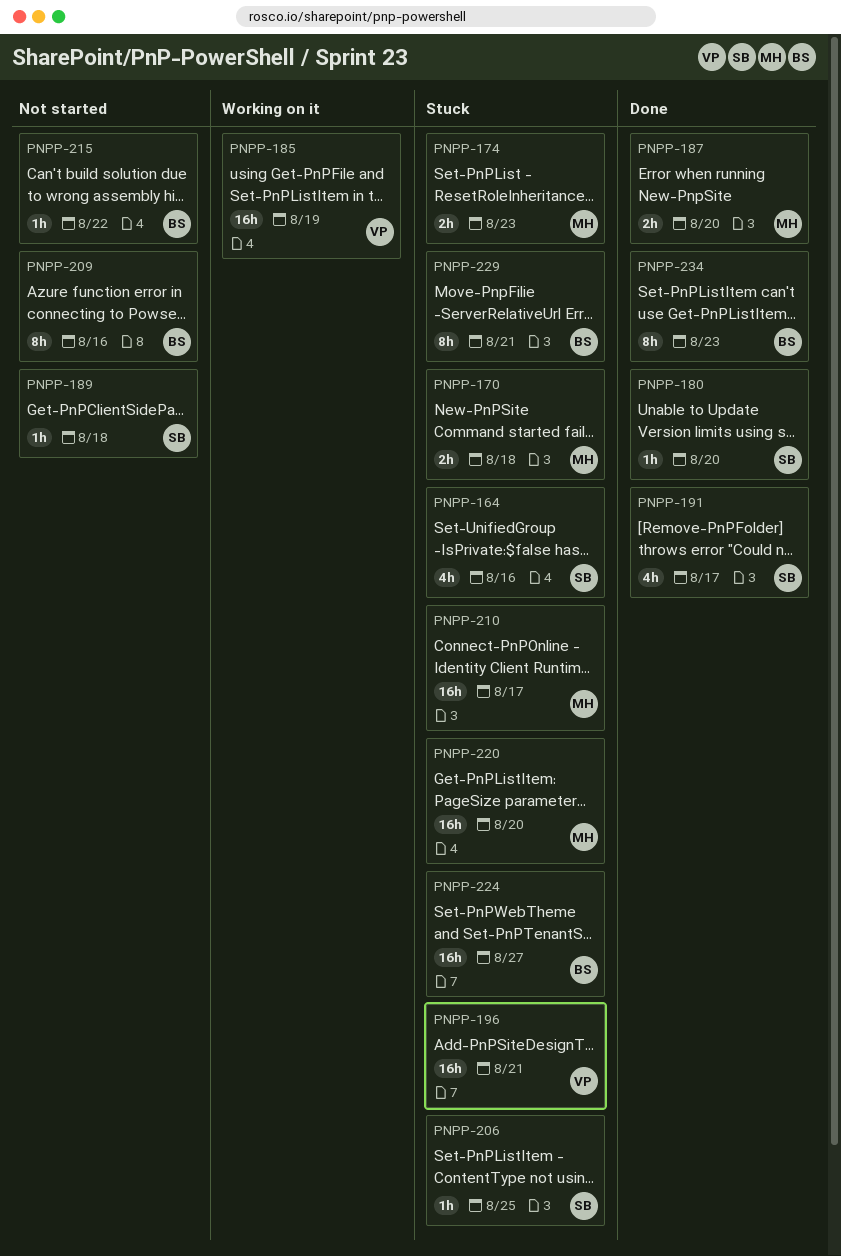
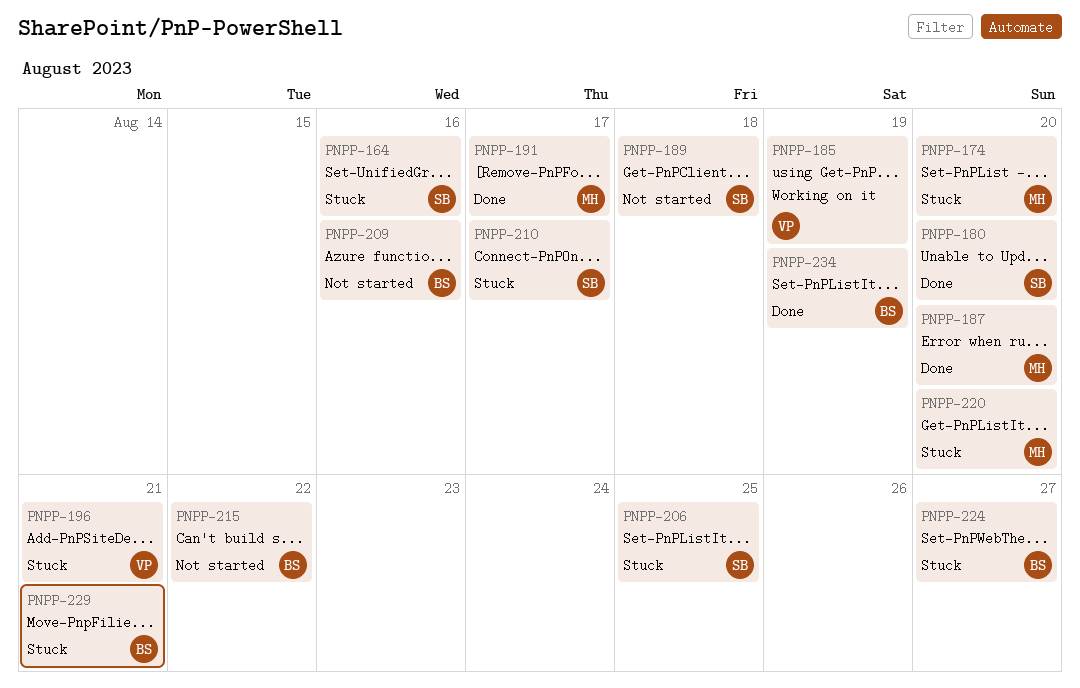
PNPP-170: present -> none
PNPP-174, due: Aug 23 -> Aug 20
PNPP-191, owner: SB -> MH
PNPP-210, owner: MH -> SB
PNPP-234, due: Aug 23 -> Aug 19

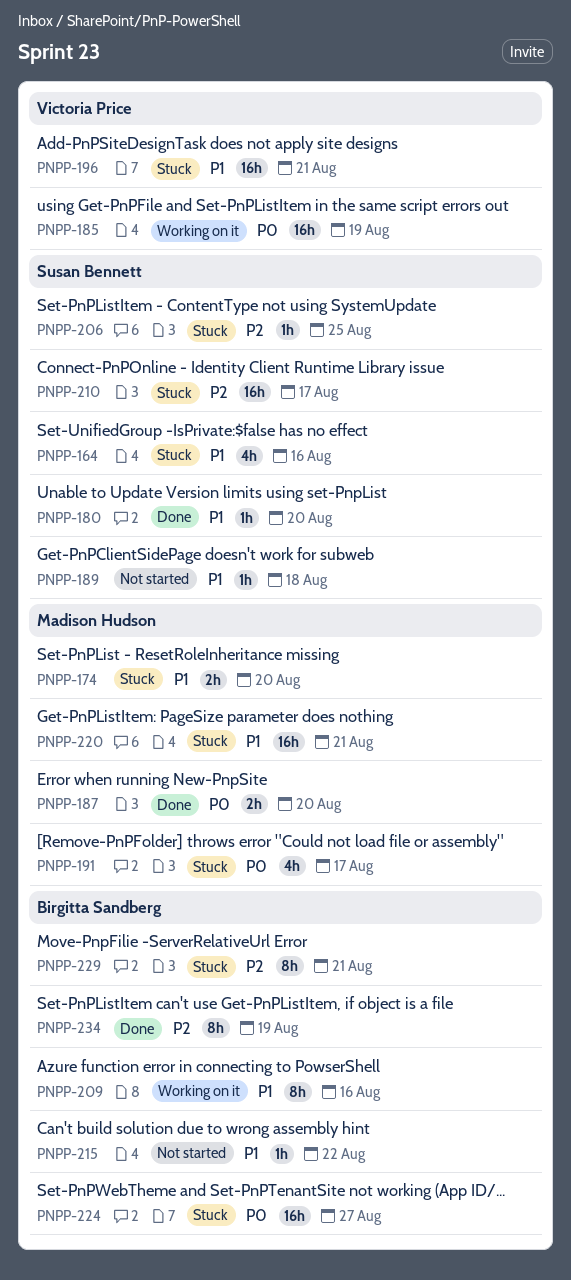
PNPP-191, status: Done -> Stuck
PNPP-209, status: Not started -> Working on it
PNPP-220, due: Aug 20 -> Aug 21

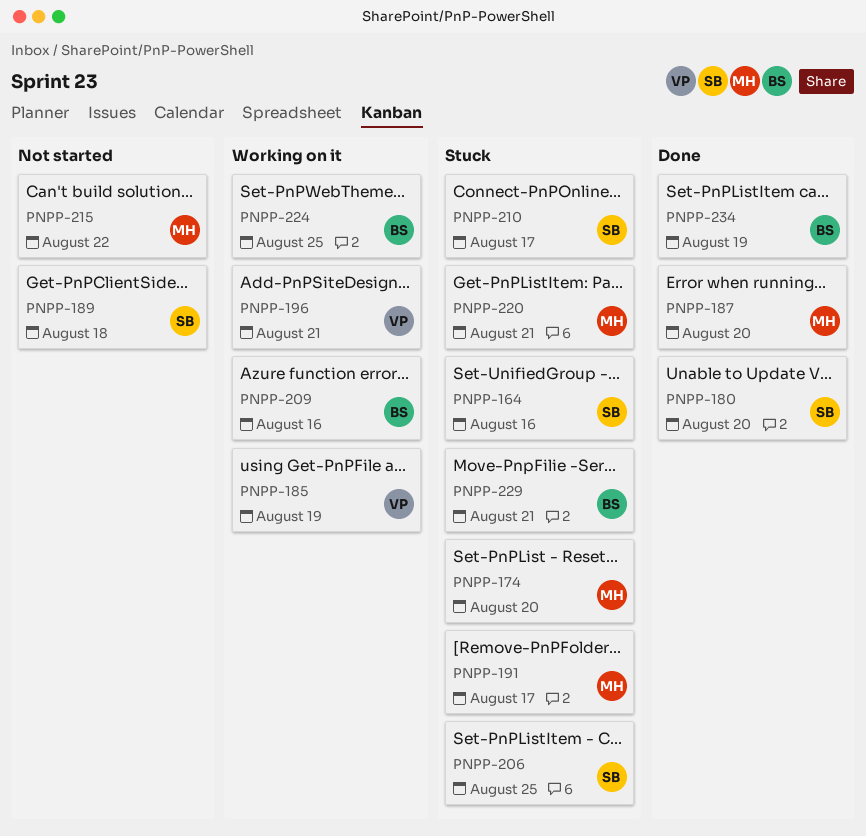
PNPP-196, status: Stuck -> Working on it
PNPP-215, owner: Birgitta Sandberg -> Madison Hudson
PNPP-224, status: Stuck -> Working on it
PNPP-224, due: Aug 27 -> Aug 25

